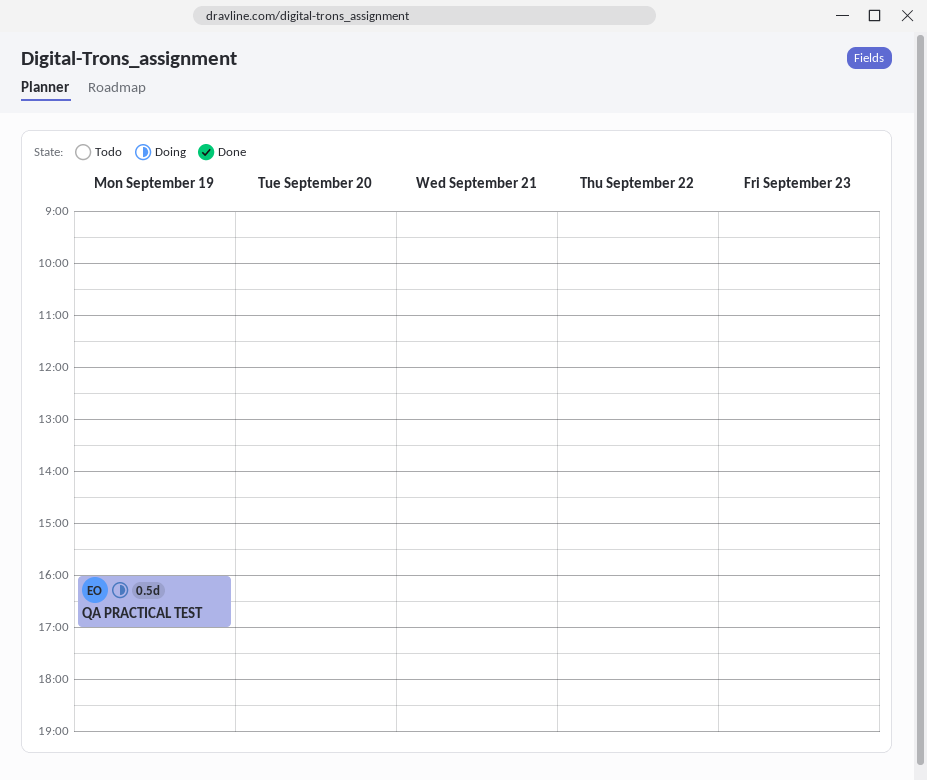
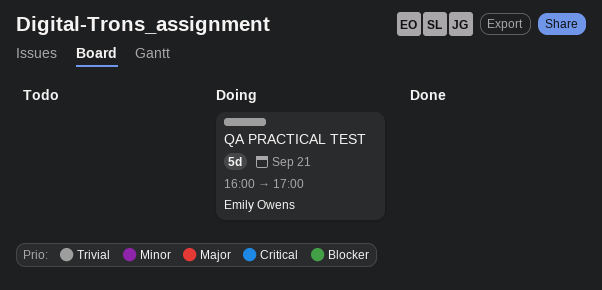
QA PRACTICAL TEST, estimate: 0.5d -> 5d
QA PRACTICAL TEST, day: Sep 19 -> Sep 21

